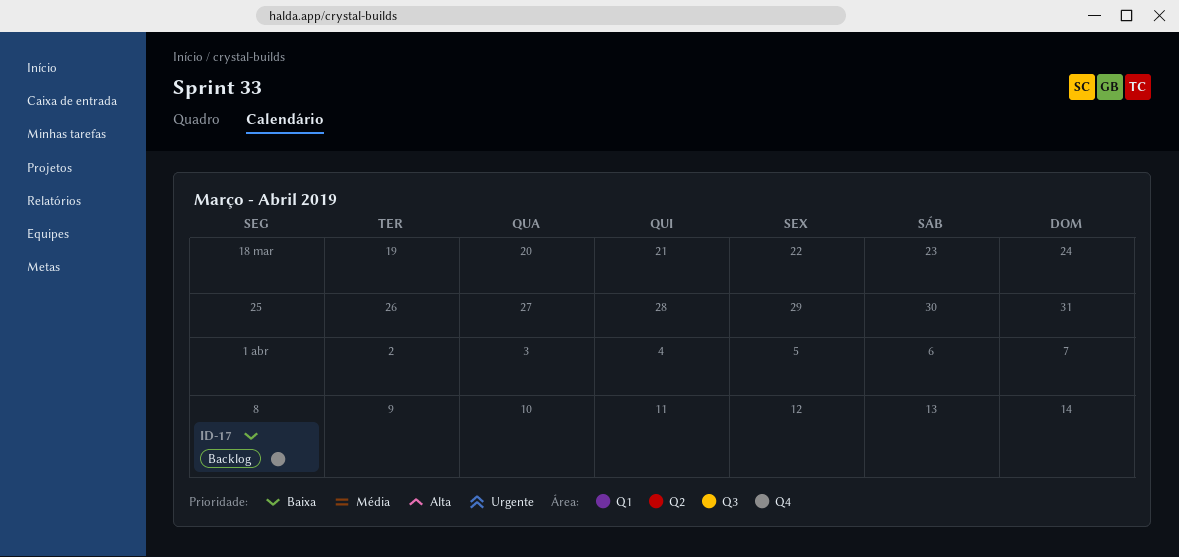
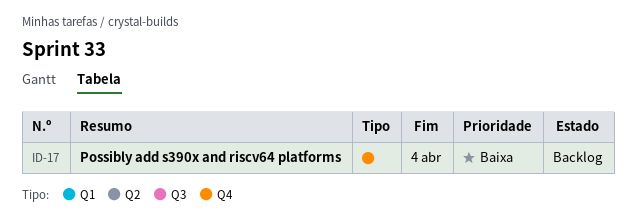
ID-17, due: Apr 8 -> Apr 4

